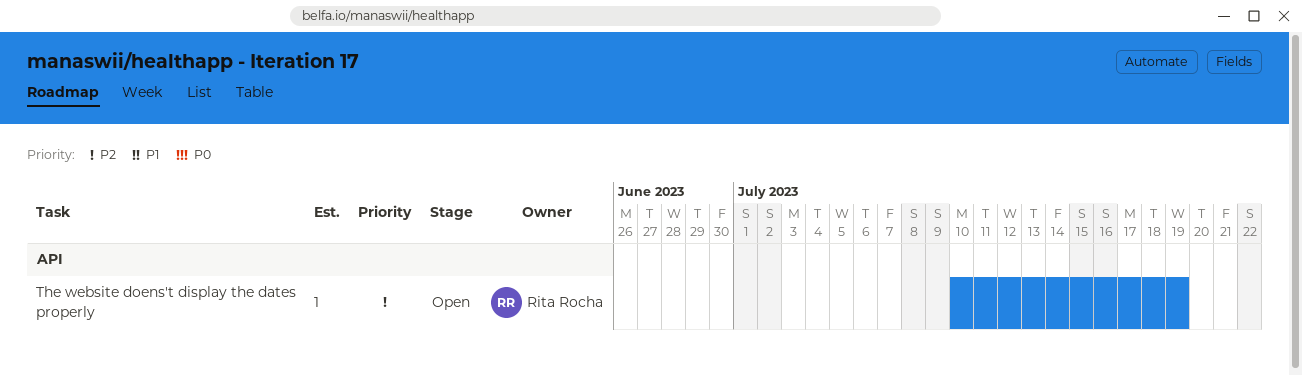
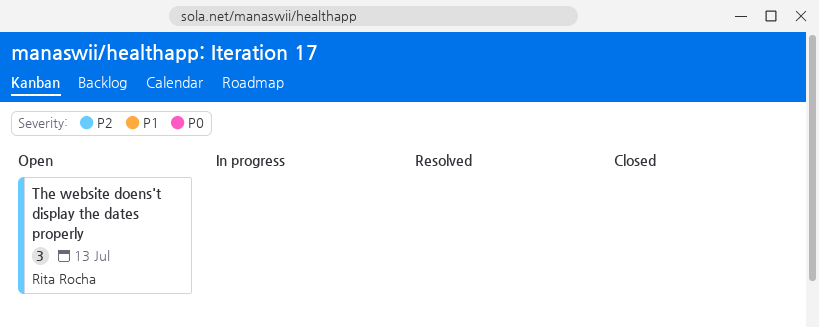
The website doens't display the dates properly, estimate: 1 -> 3
The website doens't display the dates properly, due: Jul 19 -> Jul 13

